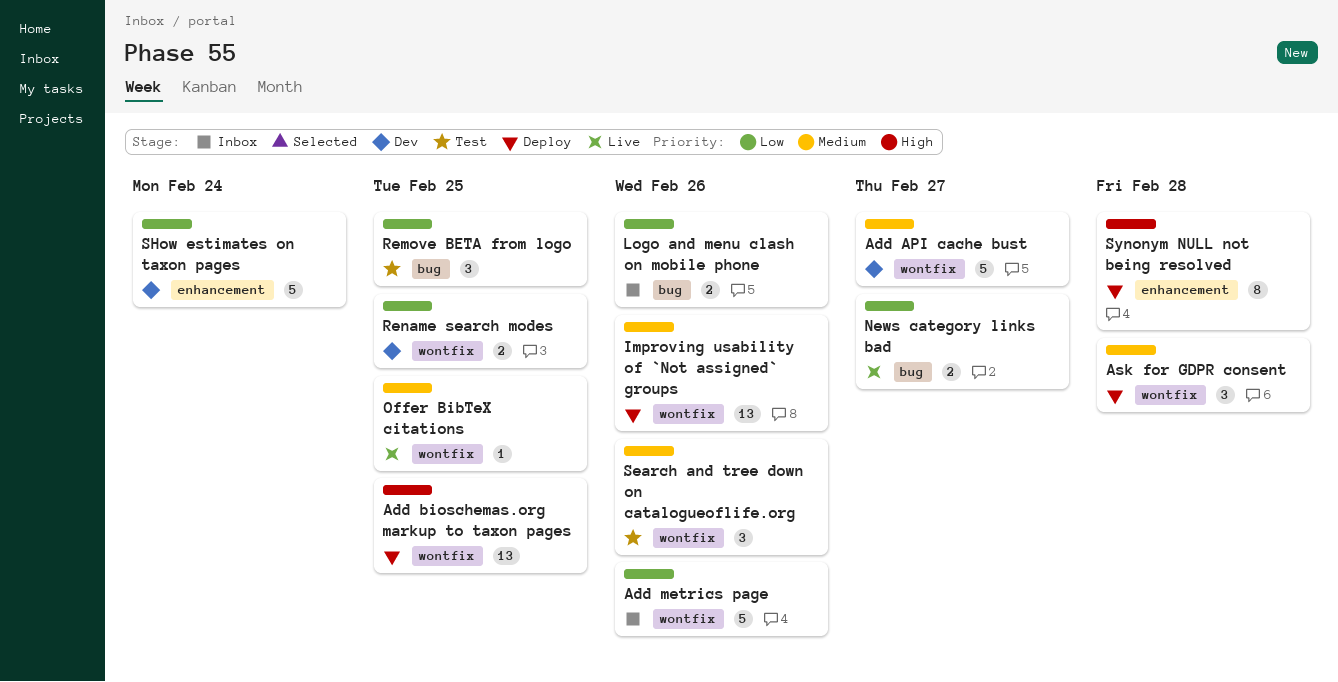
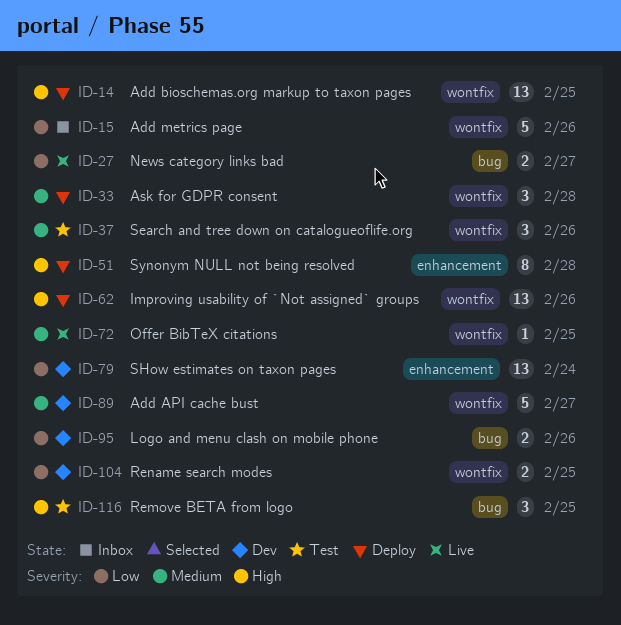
Improving usability of `Not assigned` groups, priority: Medium -> High
Logo and menu clash on mobile phone, status: Inbox -> Dev
Remove BETA from logo, priority: Low -> High
SHow estimates on taxon pages, estimate: 5 -> 13

